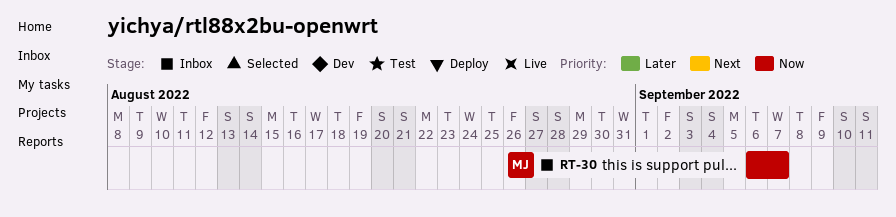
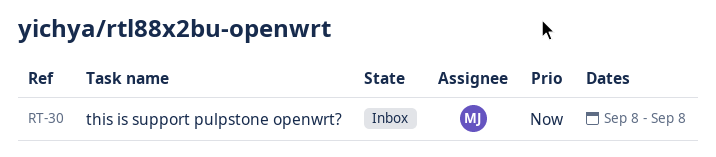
RT-30, start: Sep 6 -> Sep 8
RT-30, due: Sep 7 -> Sep 8

